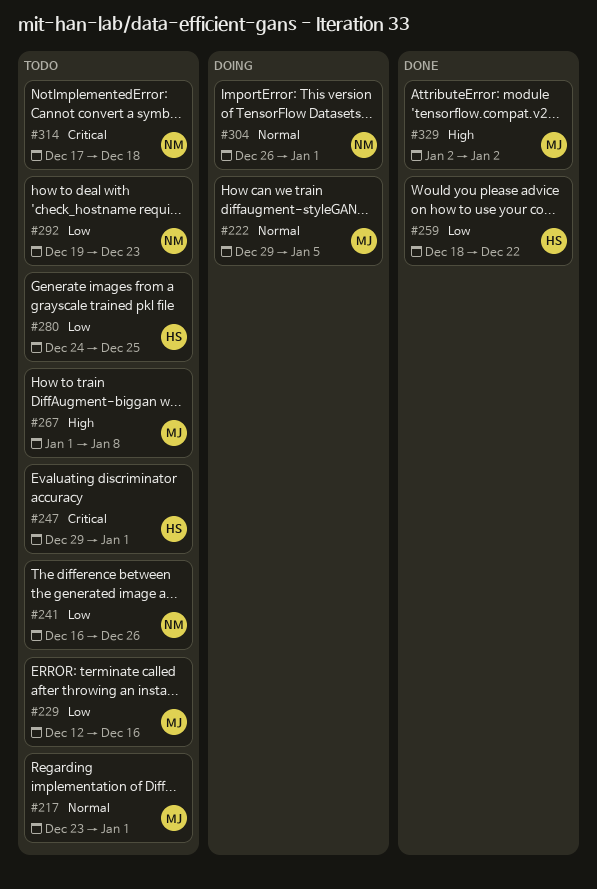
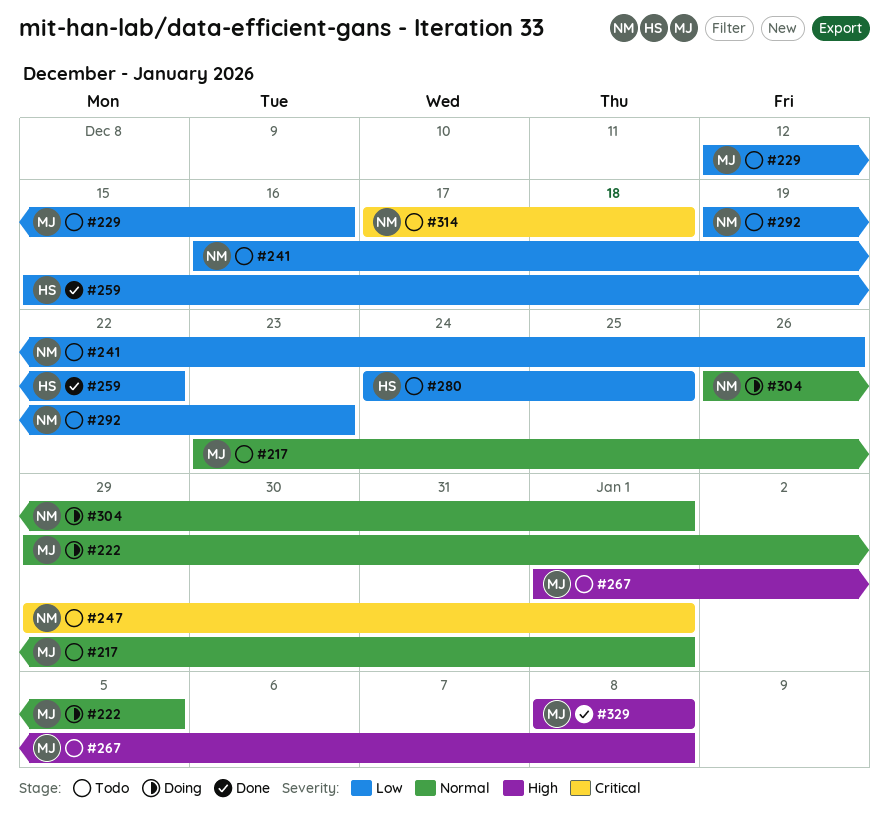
#247, owner: HS -> NM
#259, start: Dec 18 -> Dec 15
#329, start: Jan 2 -> Jan 8
#329, due: Jan 2 -> Jan 8

